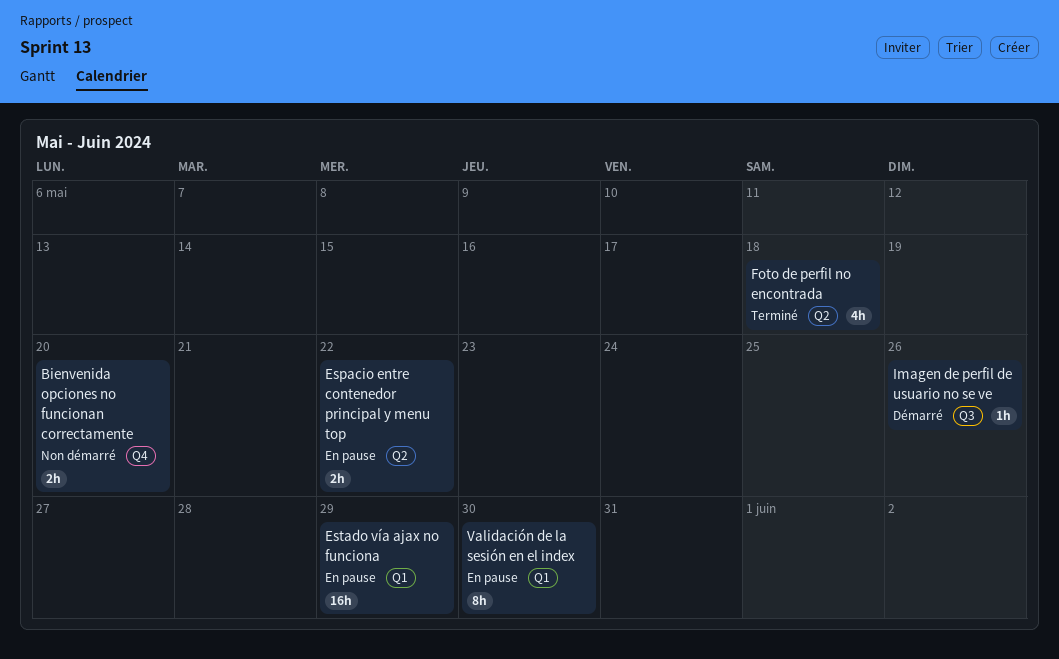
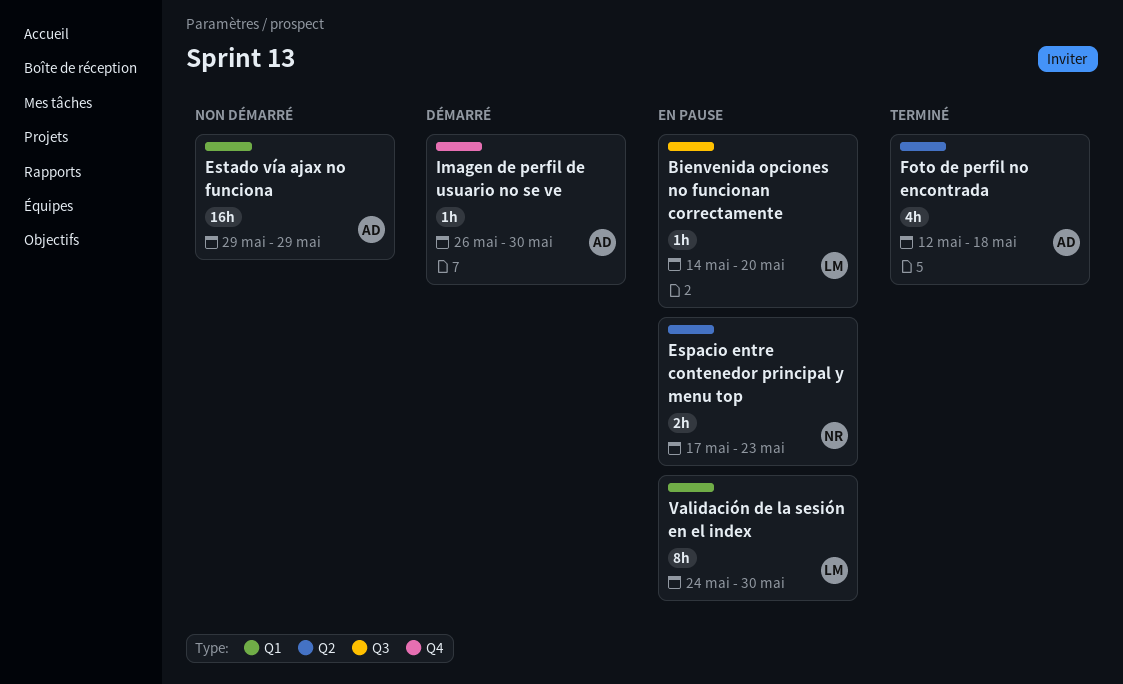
Bienvenida opciones no funcionan correctamente, status: Non démarré -> En pause
Bienvenida opciones no funcionan correctamente, label: Q4 -> Q3
Bienvenida opciones no funcionan correctamente, estimate: 2h -> 1h
Espacio entre contenedor principal y menu top, due: May 22 -> May 23
Estado vía ajax no funciona, status: En pause -> Non démarré
Imagen de perfil de usuario no se ve, label: Q3 -> Q4
Imagen de perfil de usuario no se ve, due: May 26 -> May 30

